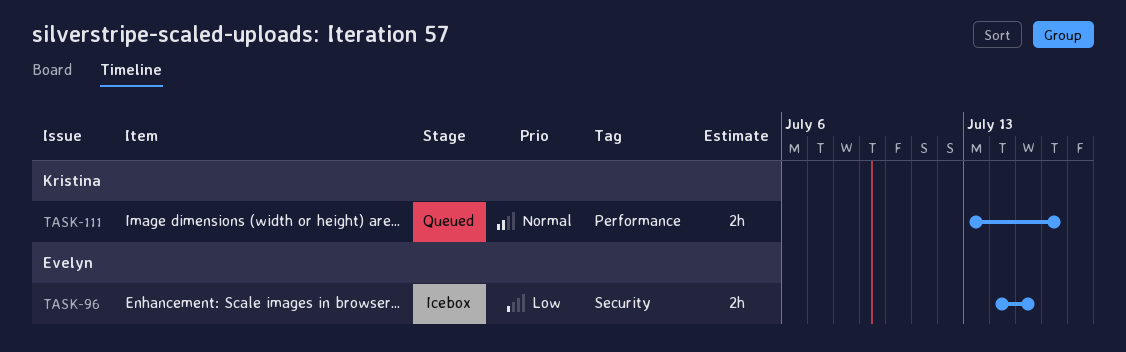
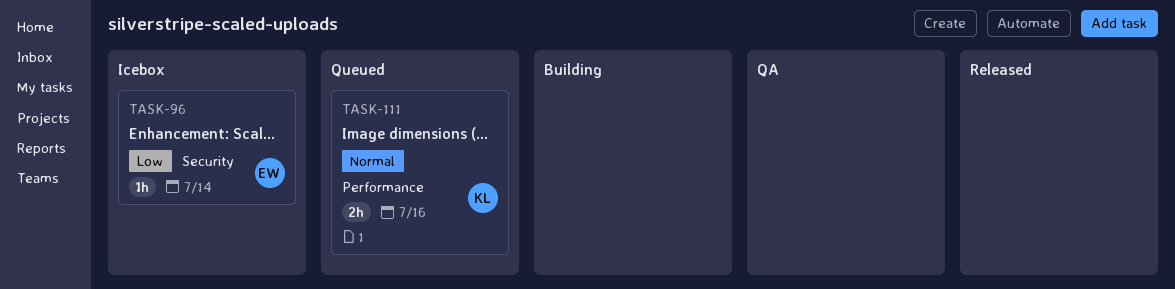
TASK-96, estimate: 2h -> 1h
TASK-96, due: Jul 15 -> Jul 14

